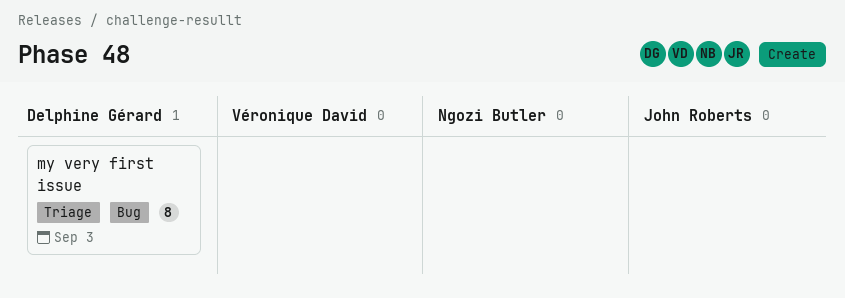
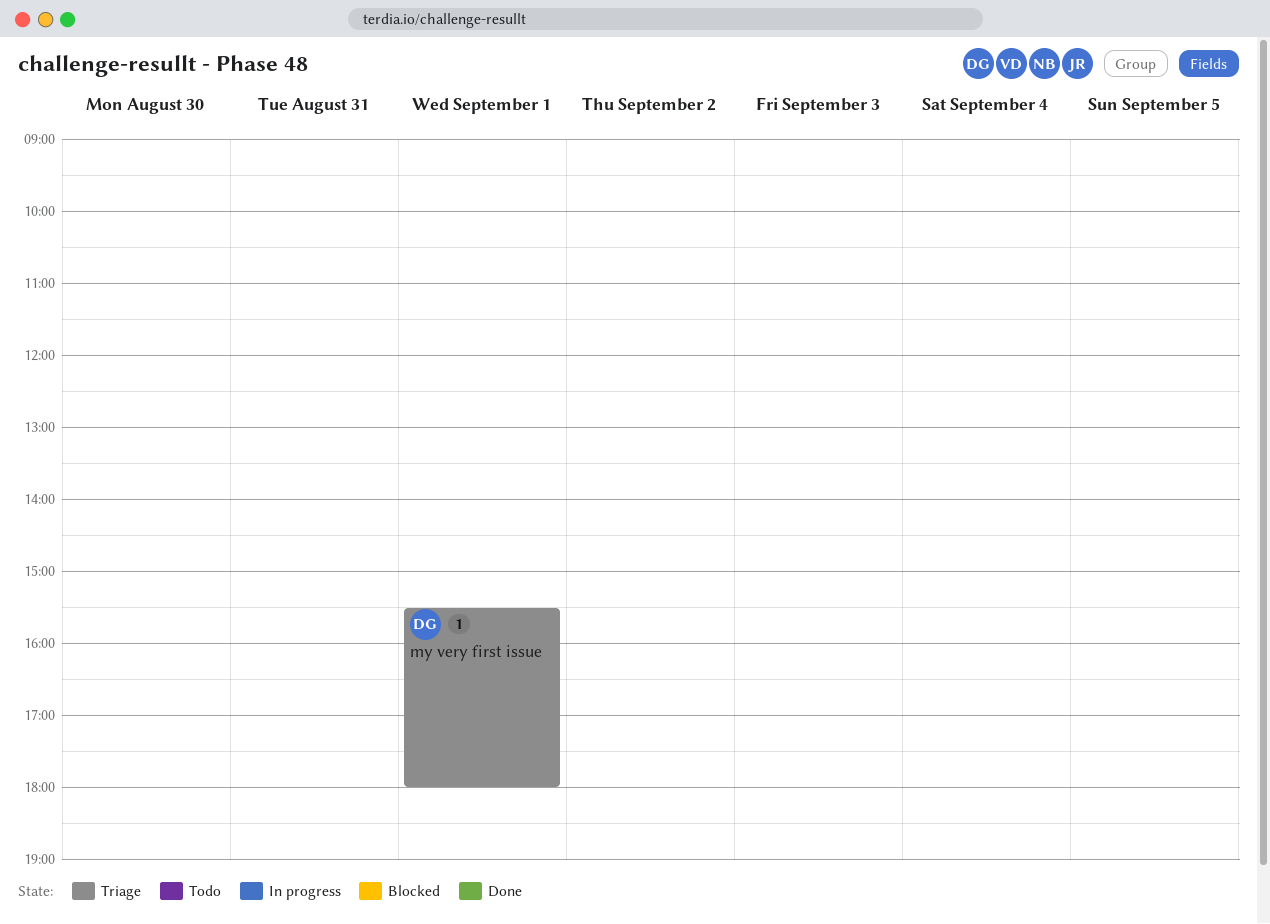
my very first issue, estimate: 8 -> 1
my very first issue, day: Sep 3 -> Sep 1

